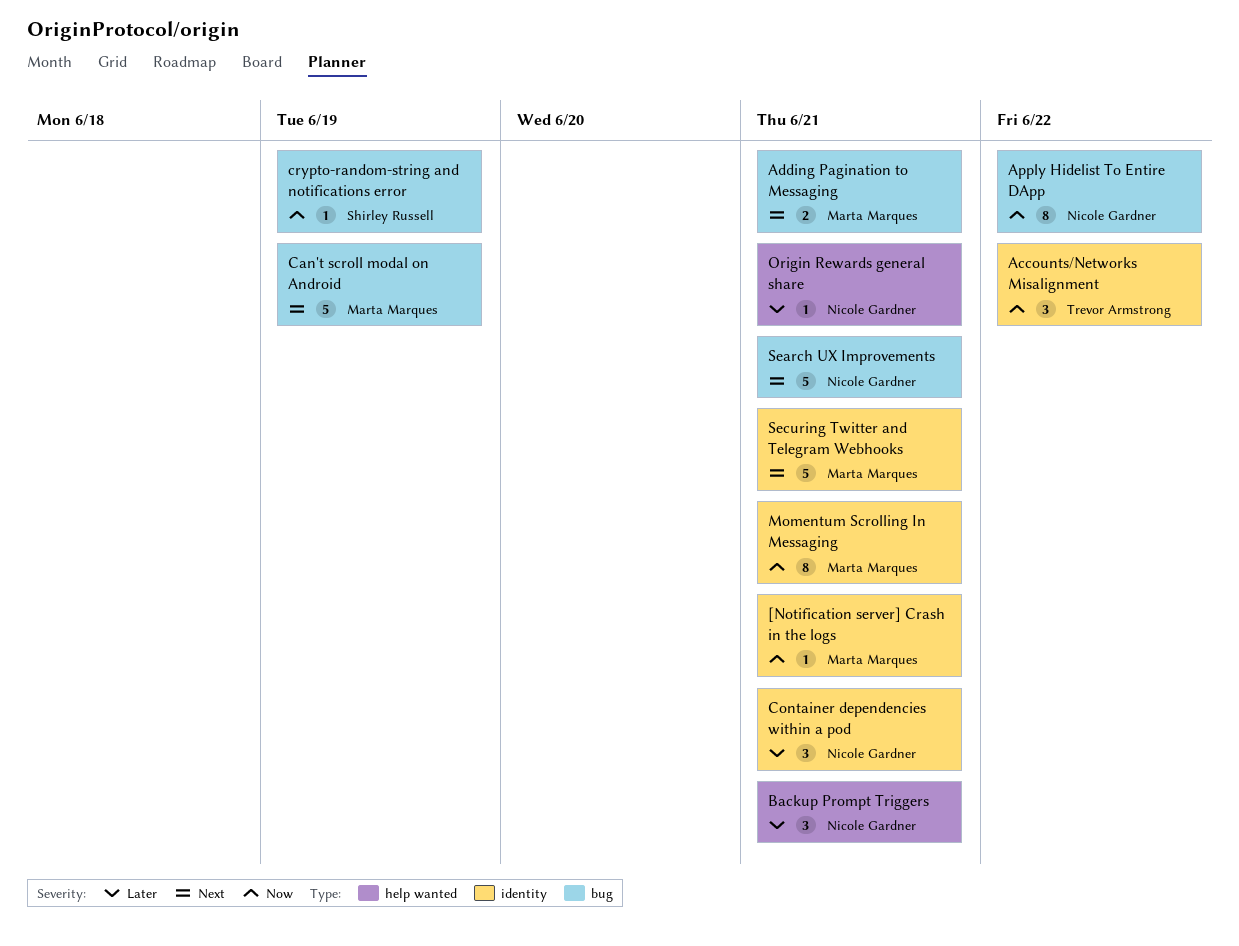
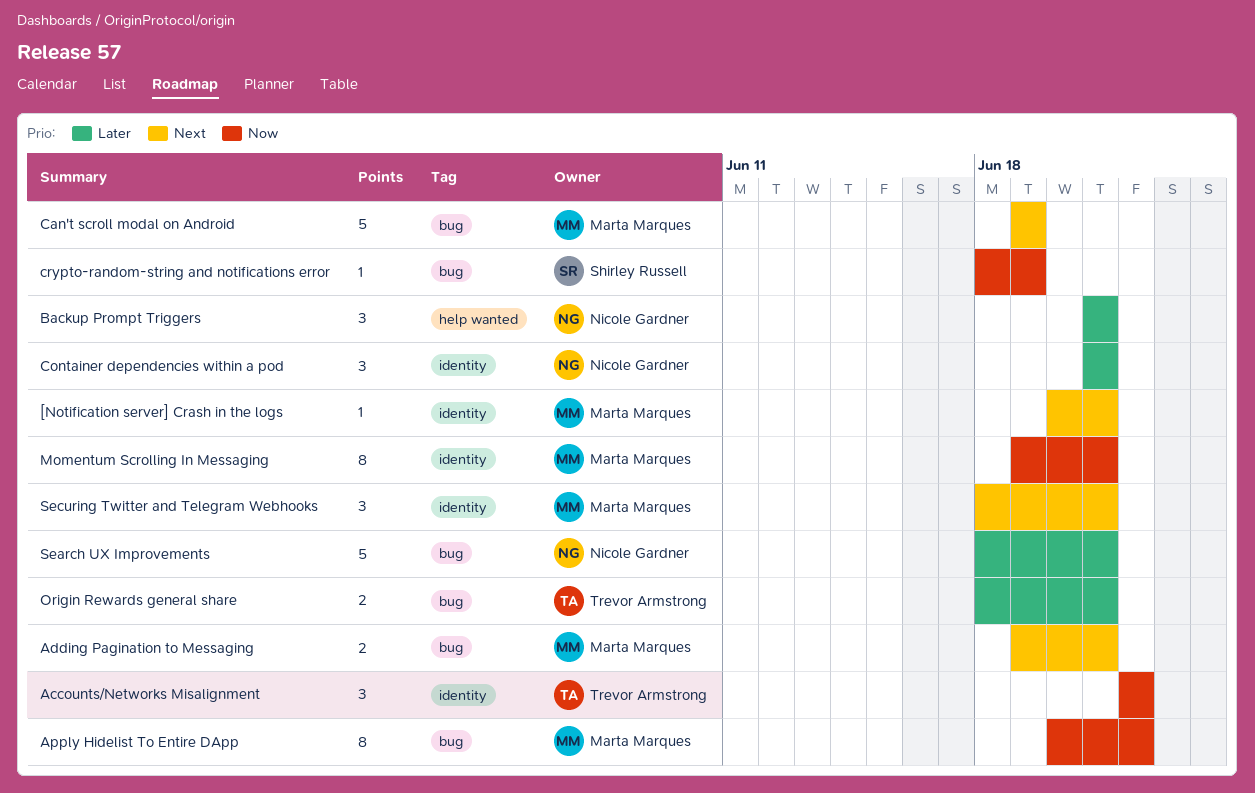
[Notification server] Crash in the logs, priority: Now -> Next
Apply Hidelist To Entire DApp, owner: Nicole Gardner -> Marta Marques
Origin Rewards general share, owner: Nicole Gardner -> Trevor Armstrong
Origin Rewards general share, label: help wanted -> bug
Origin Rewards general share, estimate: 1 -> 2
Search UX Improvements, priority: Next -> Later
Securing Twitter and Telegram Webhooks, estimate: 5 -> 3

